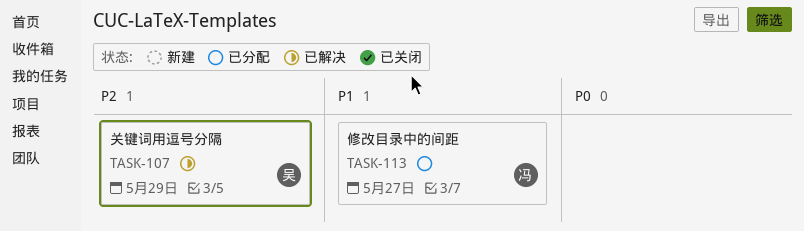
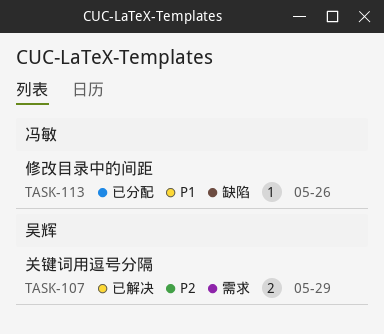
TASK-113, due: May 27 -> May 26

